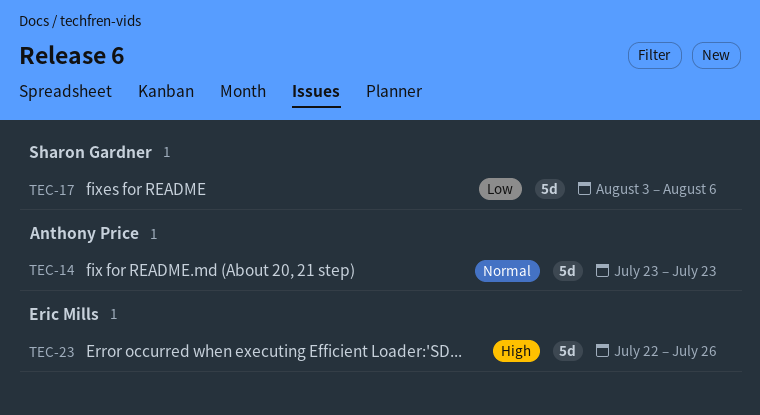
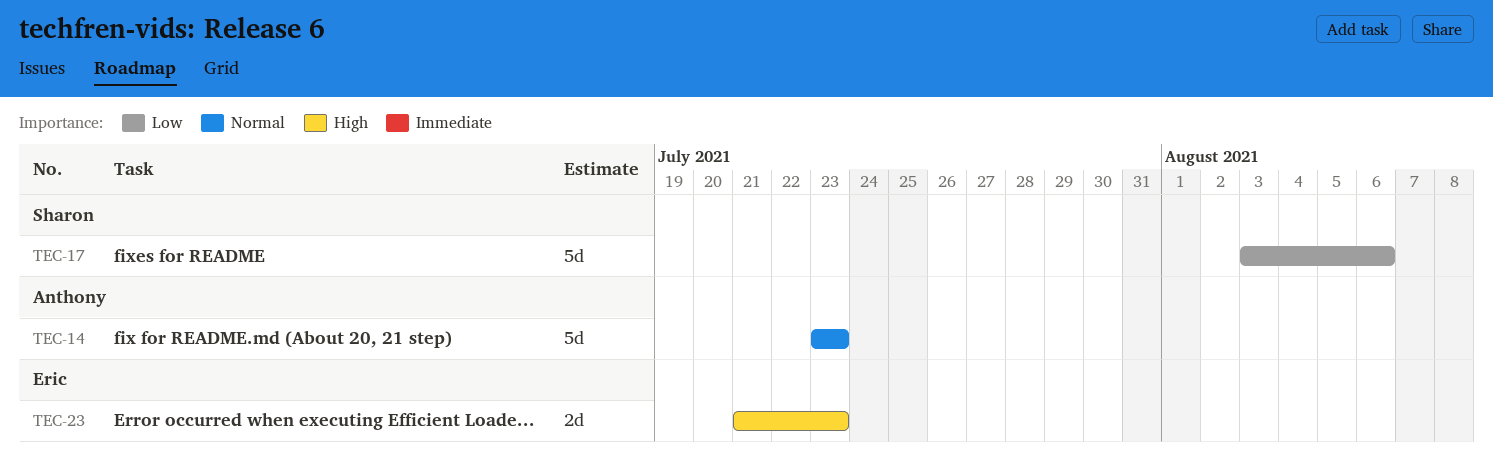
TEC-23, estimate: 5d -> 2d
TEC-23, start: Jul 22 -> Jul 21
TEC-23, due: Jul 26 -> Jul 23

